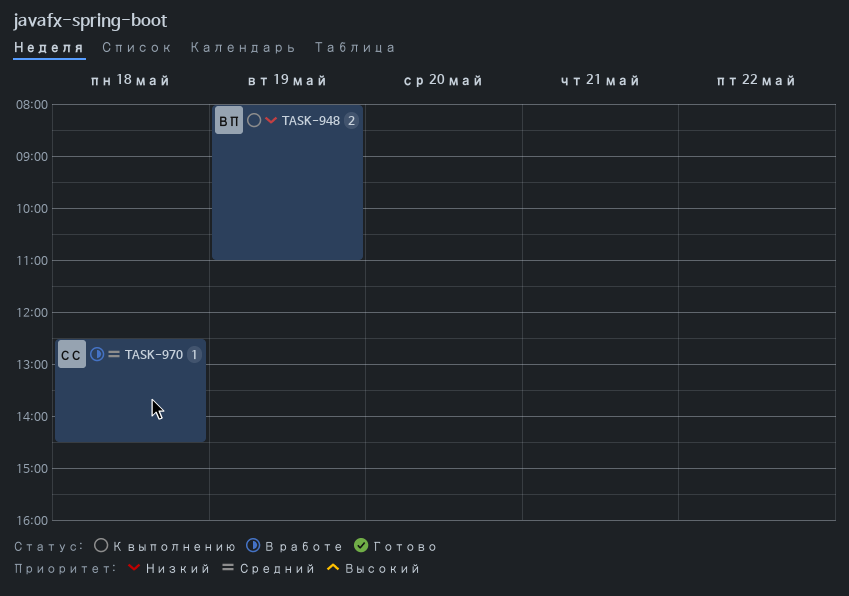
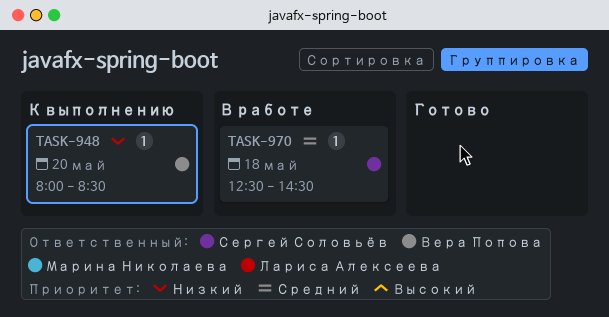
TASK-948, estimate: 2 -> 1
TASK-948, day: May 19 -> May 20
TASK-948, ends: 11:00 -> 08:30

